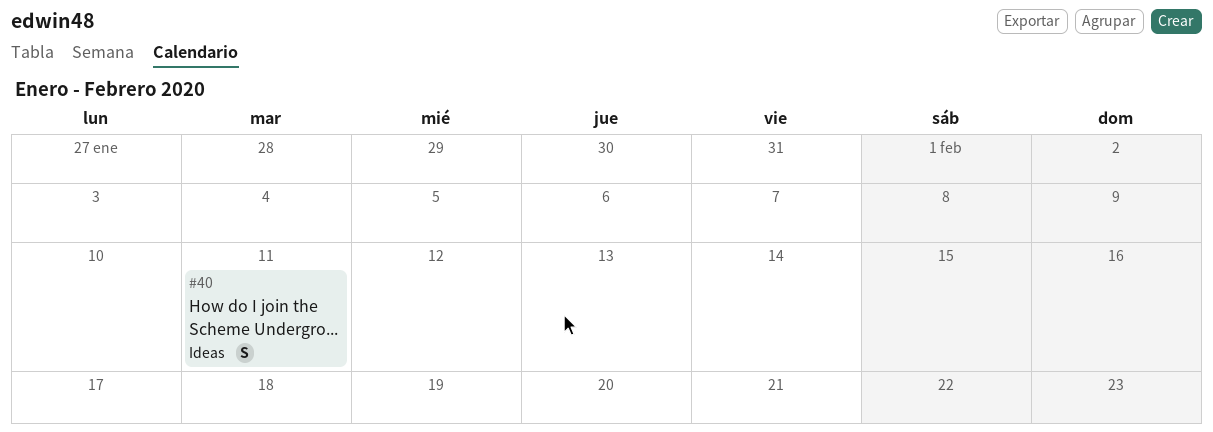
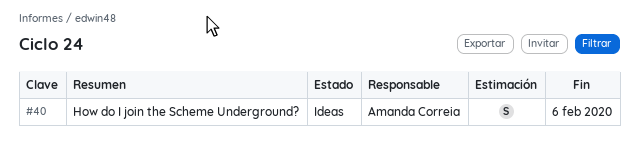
#40, due: Feb 11 -> Feb 6

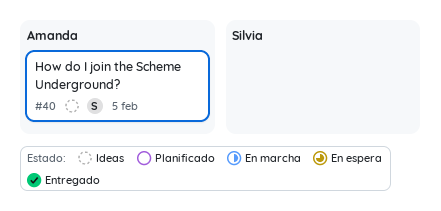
#40, due: Feb 6 -> Feb 5

